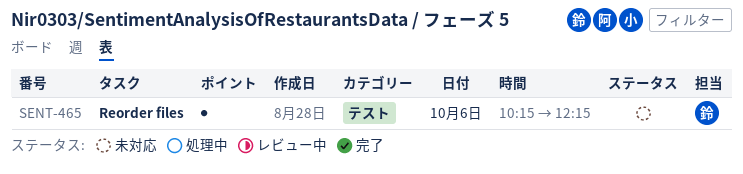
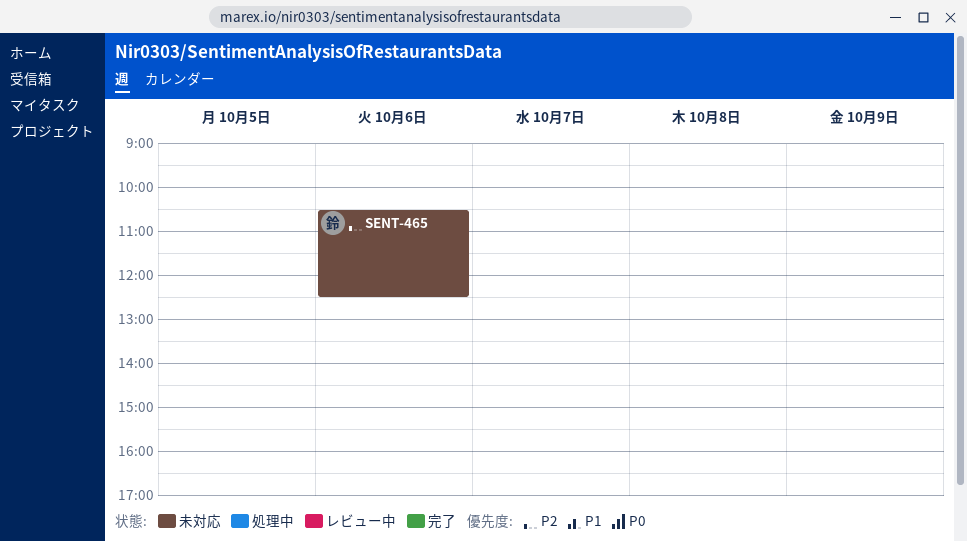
SENT-465, begins: 10:15 -> 10:30
SENT-465, ends: 12:15 -> 12:30

